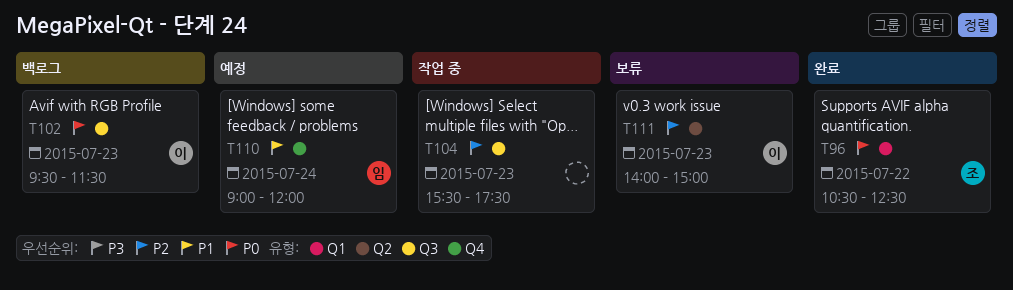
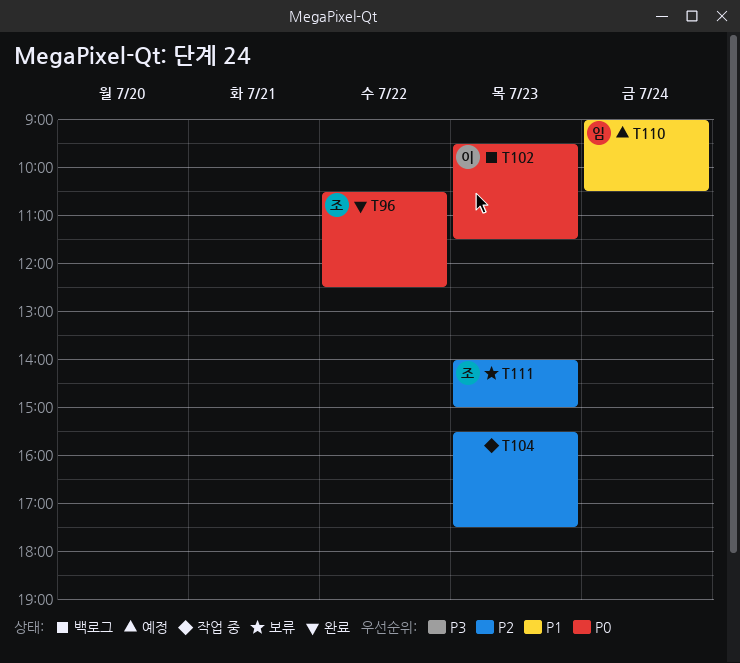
T110, ends: 12:00 -> 10:30
T111, owner: 이 -> 조

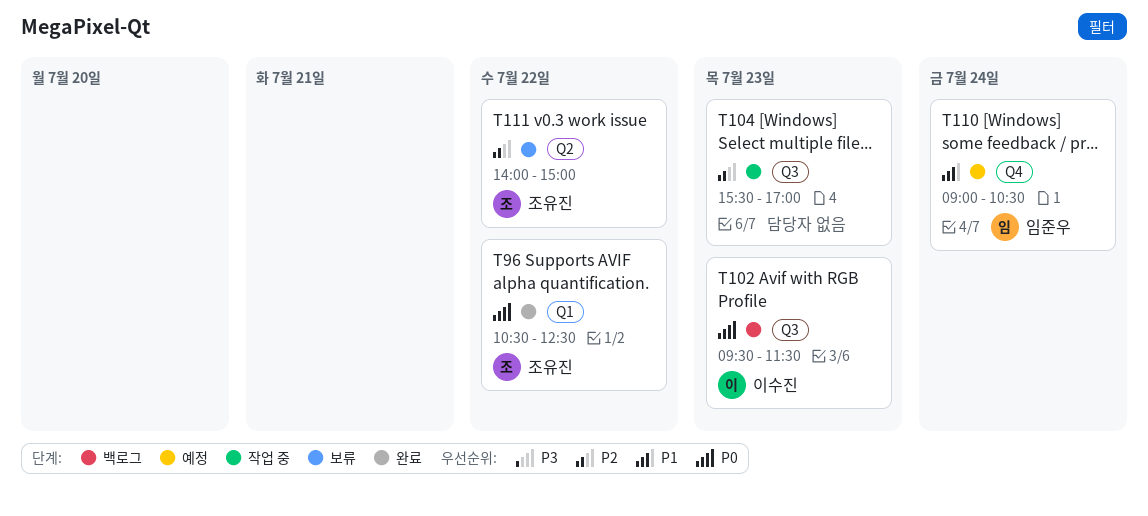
T104, ends: 17:30 -> 17:00
T111, day: Jul 23 -> Jul 22

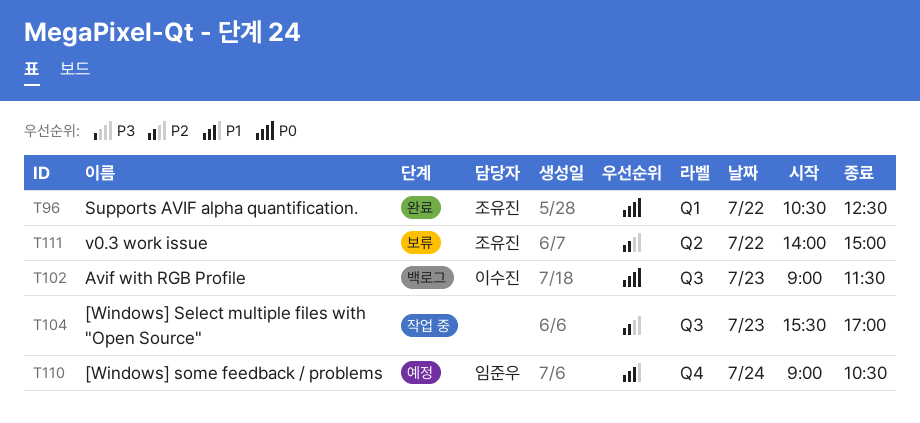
T102, begins: 09:30 -> 09:00

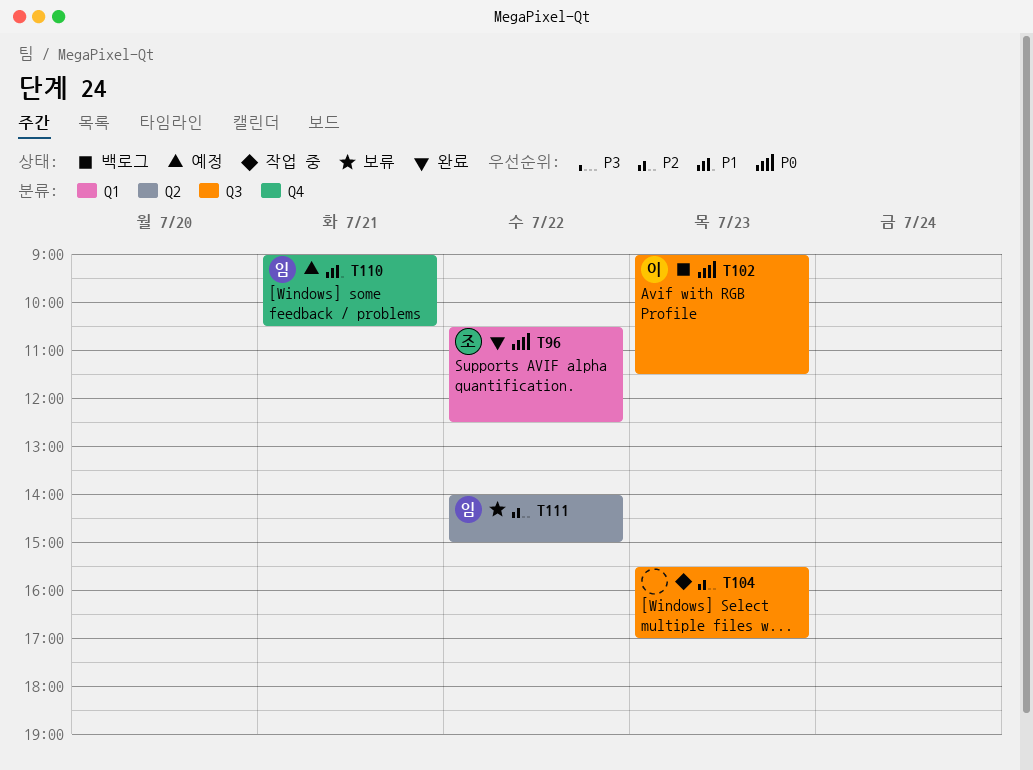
T110, day: Jul 24 -> Jul 21
T111, owner: 조유진 -> 임준우

